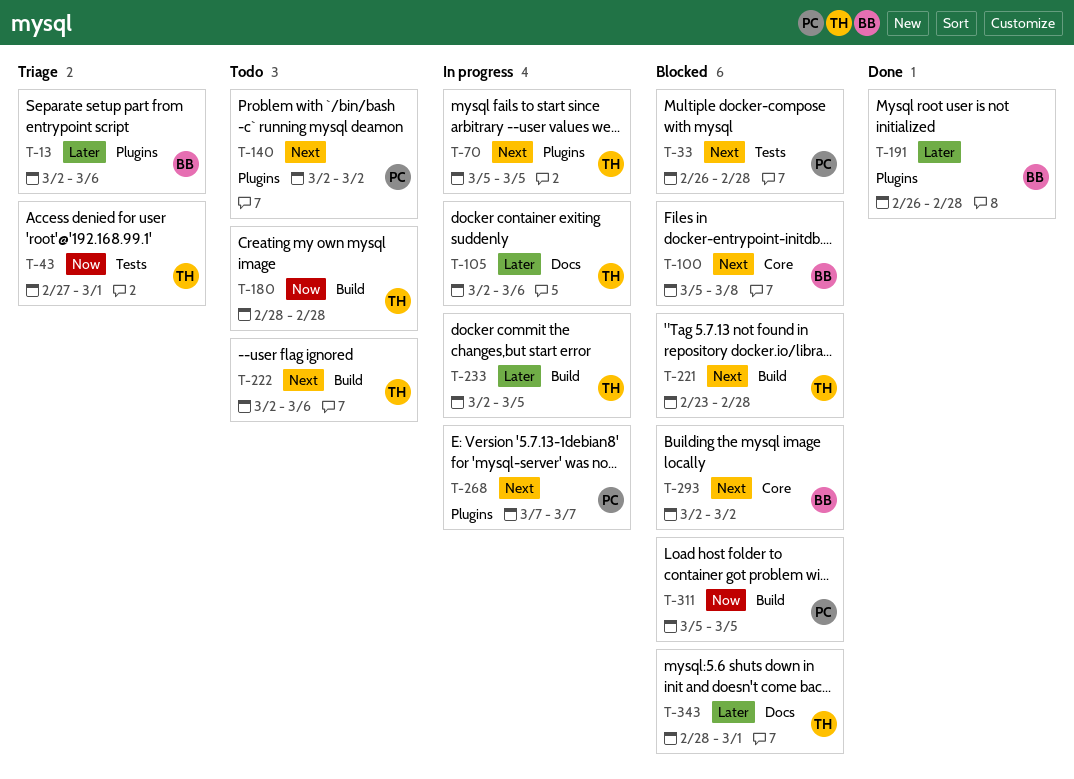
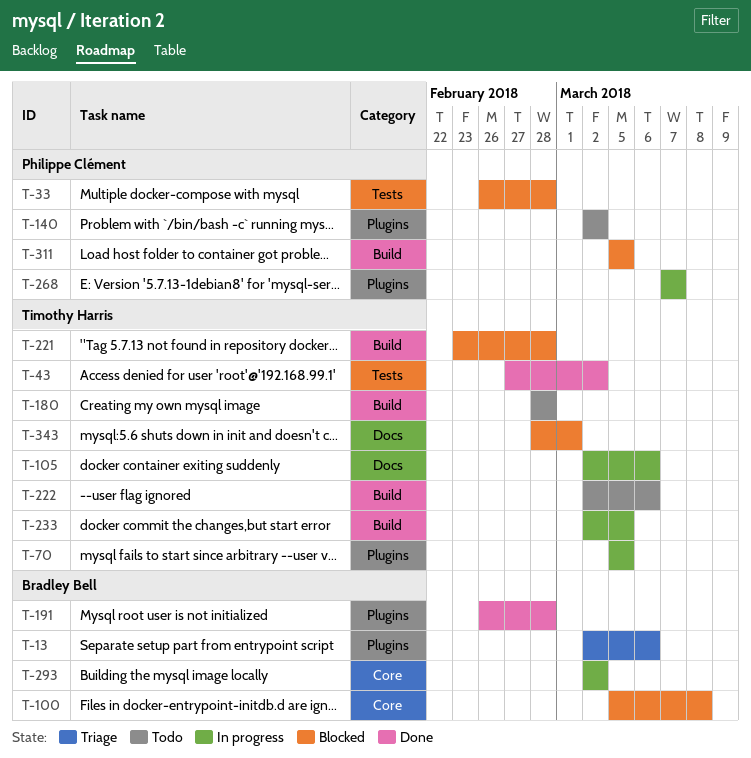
T-43, status: Triage -> Done
T-43, due: Mar 1 -> Mar 2
T-293, status: Blocked -> In progress

